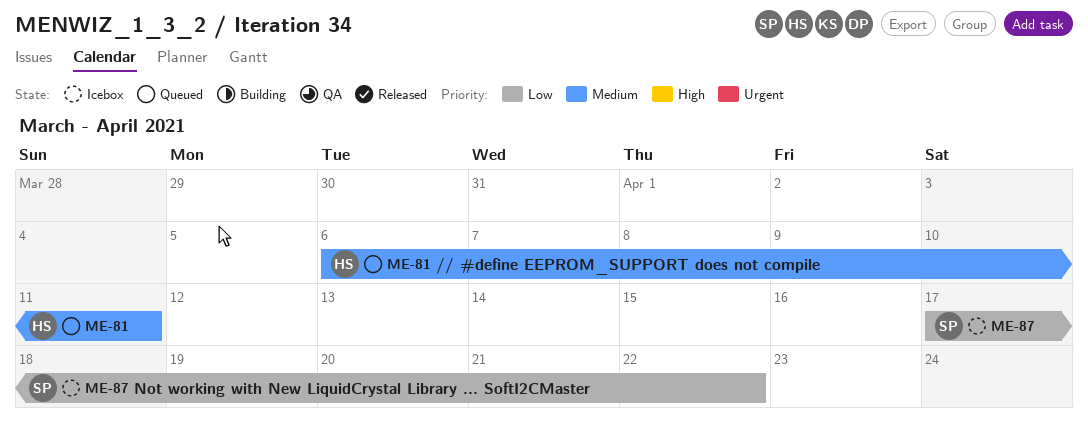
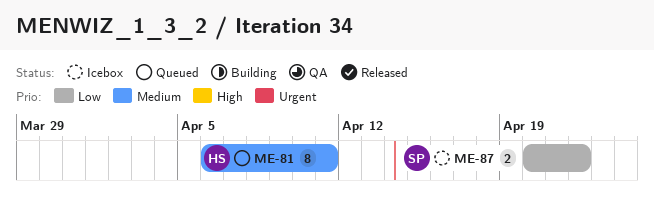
ME-87, start: Apr 17 -> Apr 20

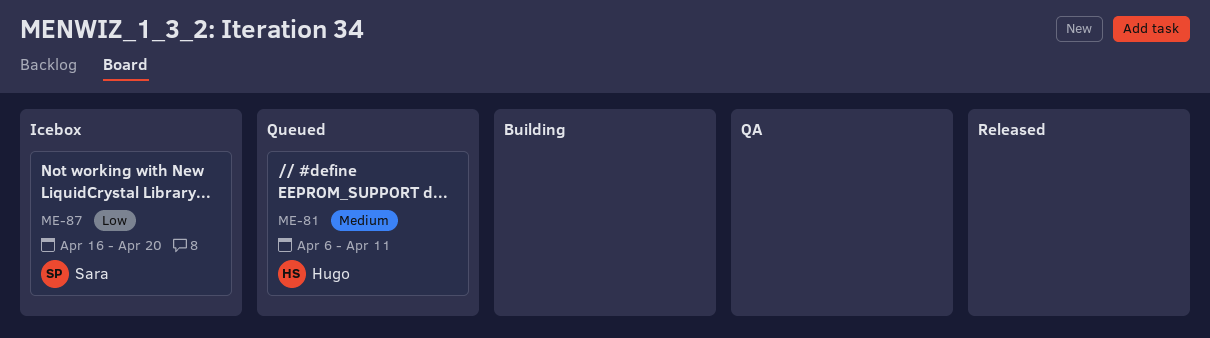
ME-87, start: Apr 20 -> Apr 16
ME-87, due: Apr 22 -> Apr 20

